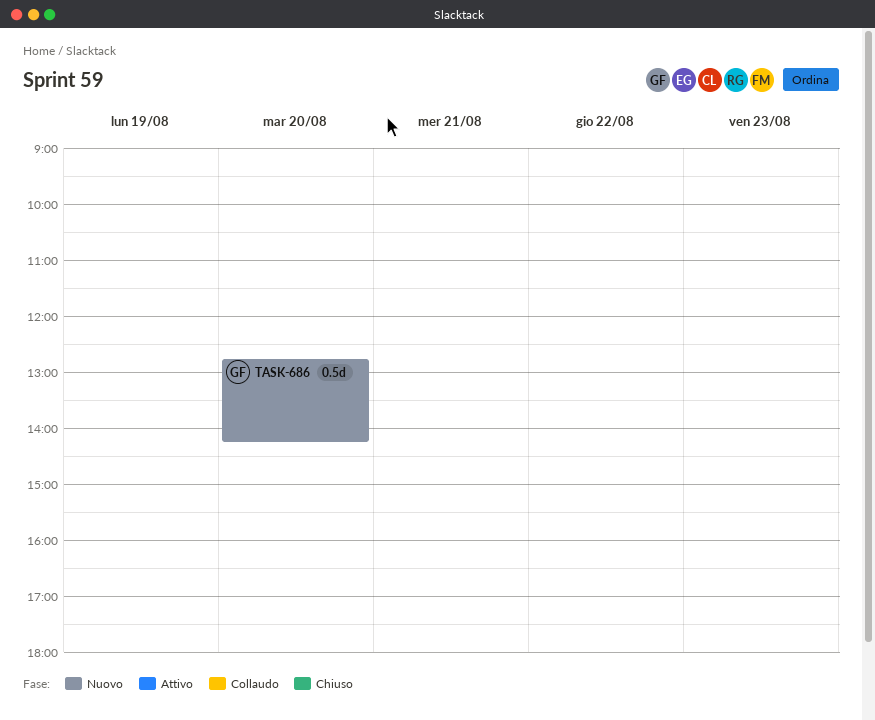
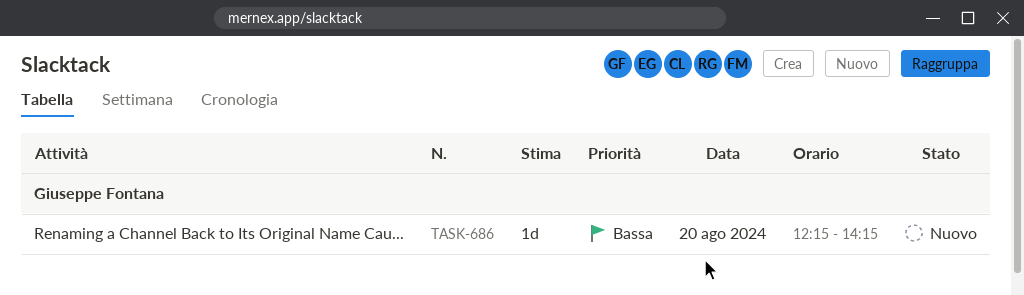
TASK-686, estimate: 0.5d -> 1d
TASK-686, begins: 12:45 -> 12:15

